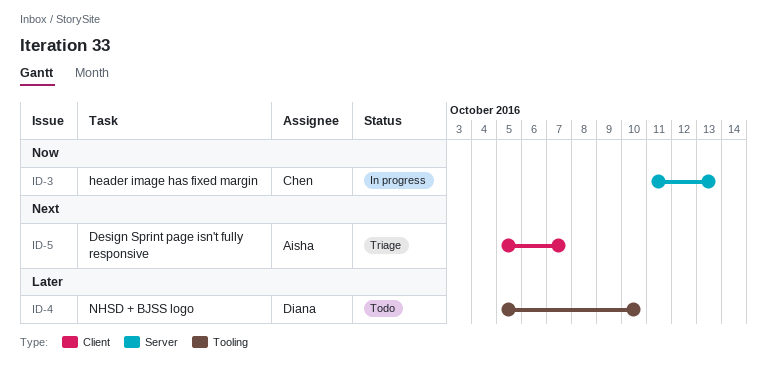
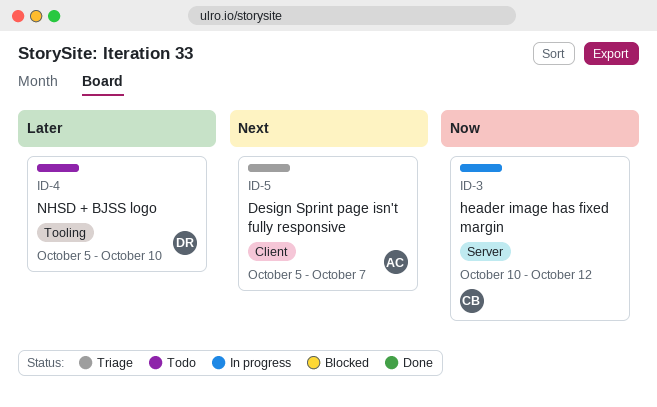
ID-3, start: Oct 11 -> Oct 10
ID-3, due: Oct 13 -> Oct 12

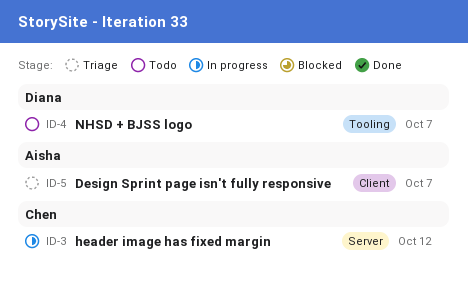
ID-4, due: Oct 10 -> Oct 7

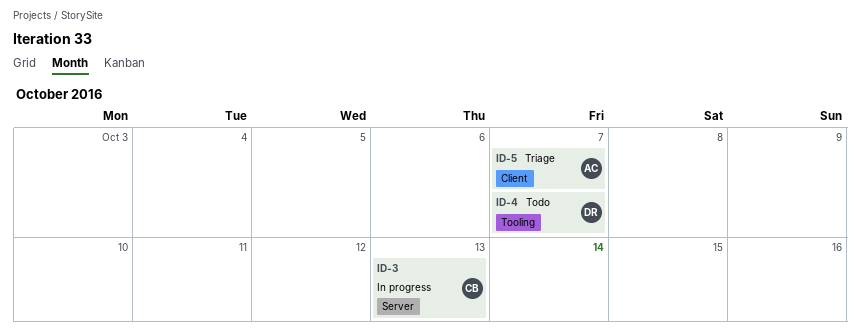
ID-3, due: Oct 12 -> Oct 13

